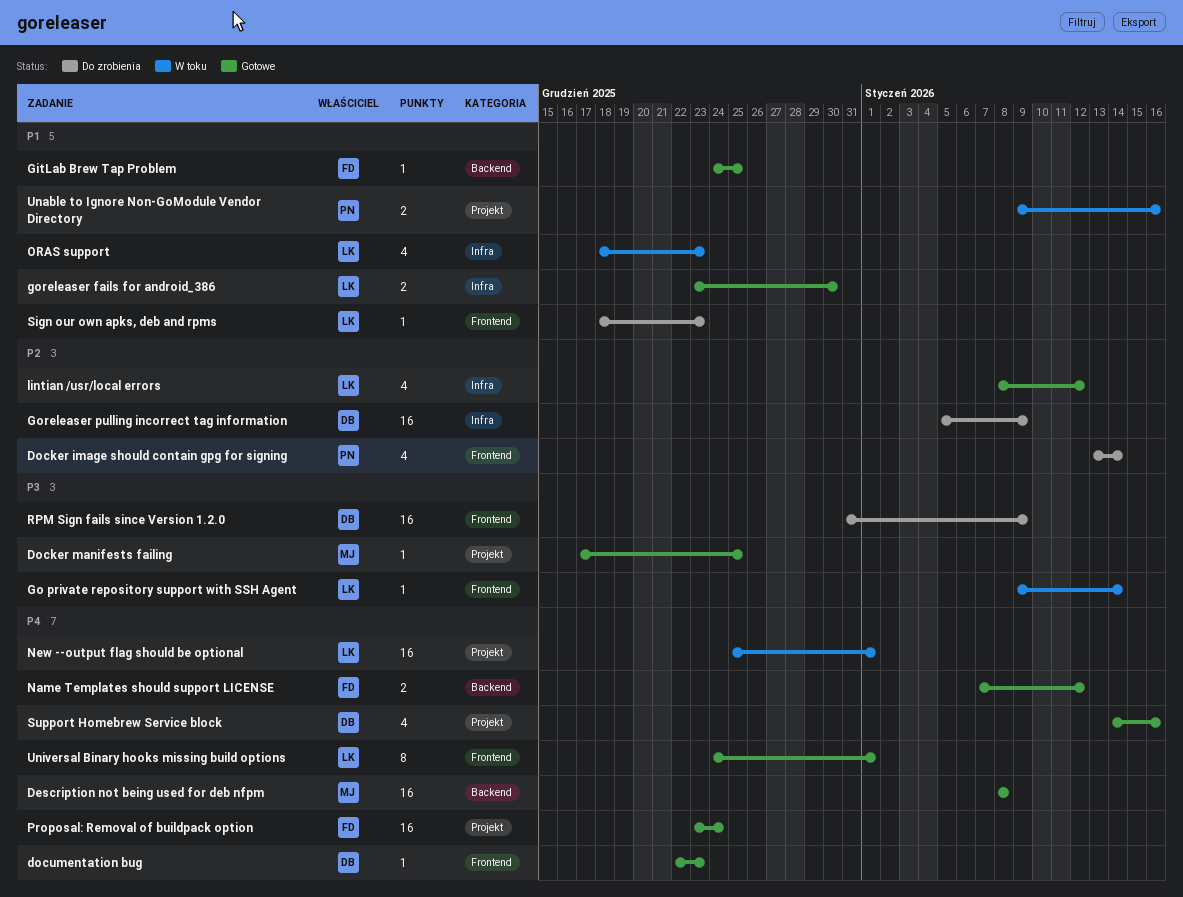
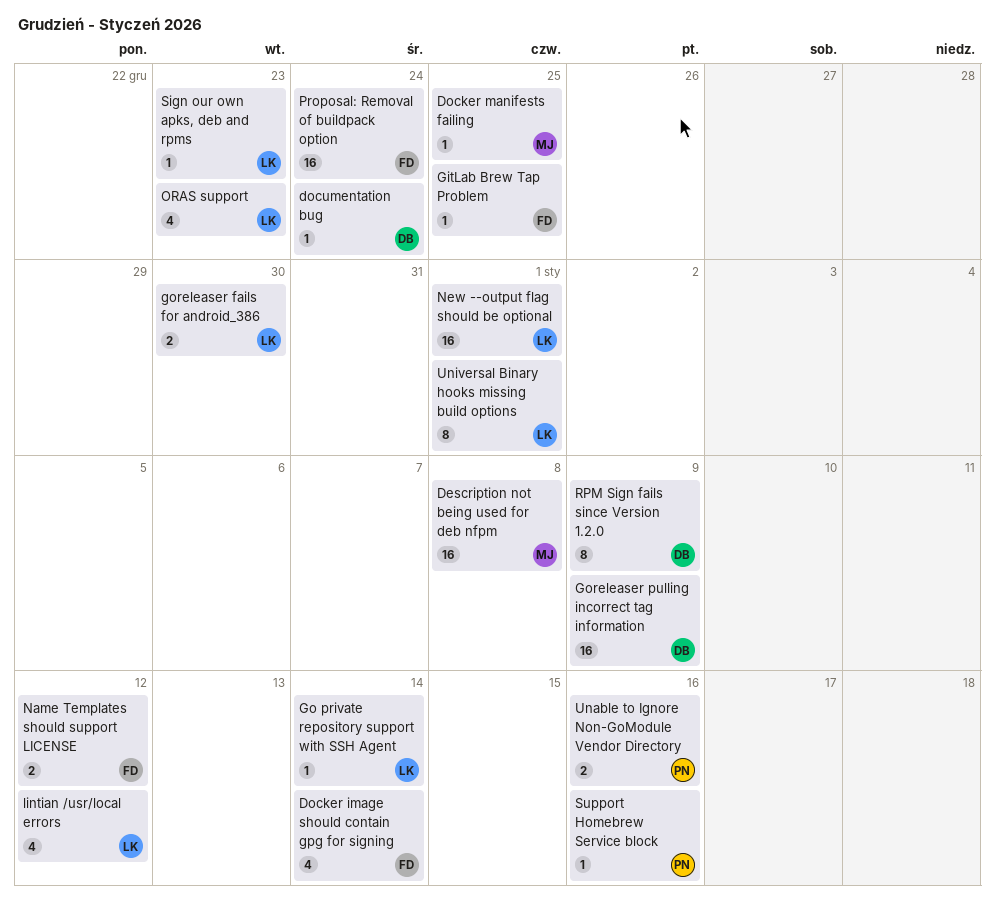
Docker image should contain gpg for signing, owner: PN -> FD
documentation bug, due: Dec 23 -> Dec 24
RPM Sign fails since Version 1.2.0, estimate: 16 -> 8
Support Homebrew Service block, owner: DB -> PN
Support Homebrew Service block, estimate: 4 -> 1

